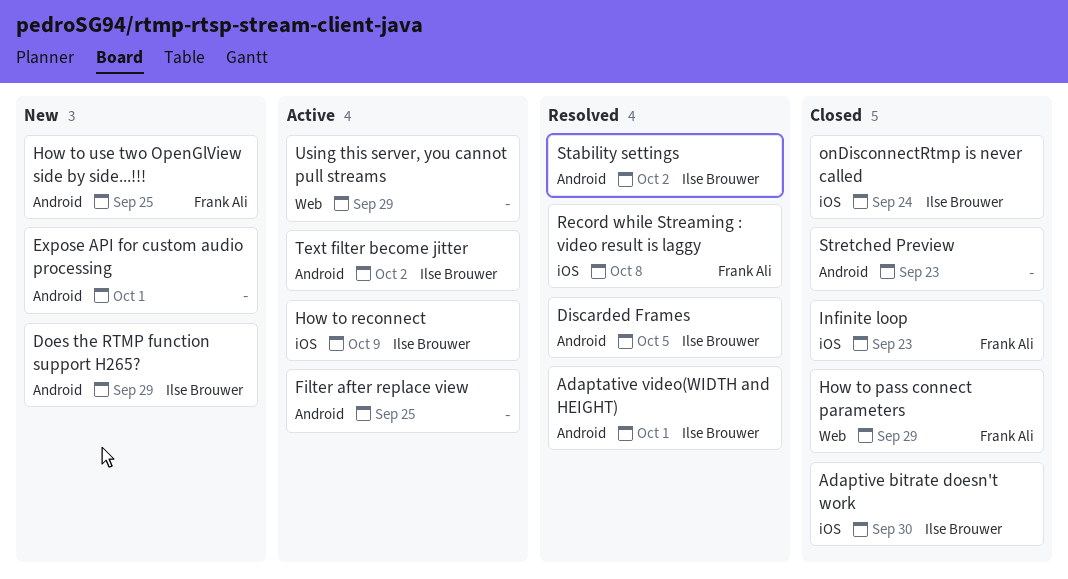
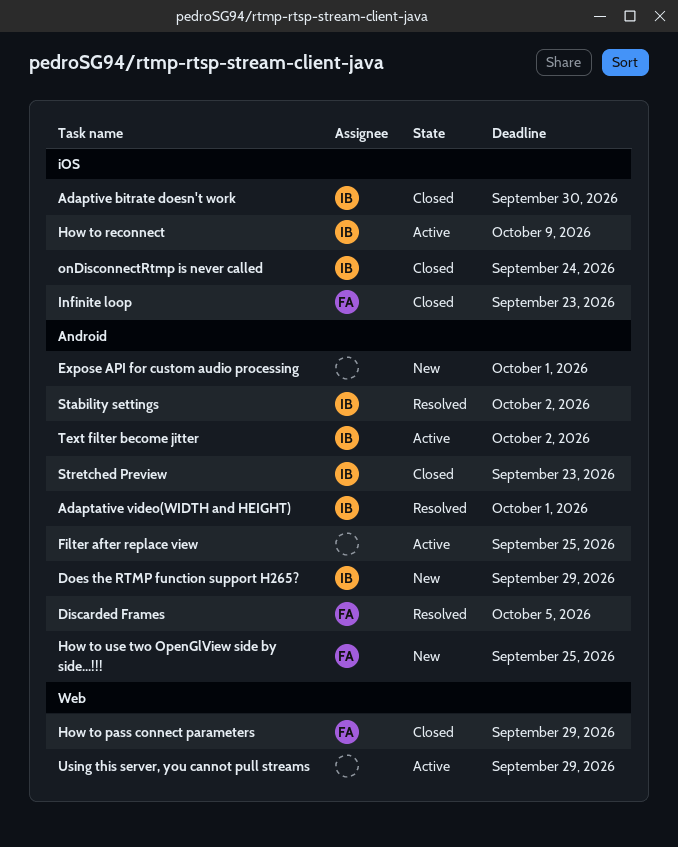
Discarded Frames, owner: Ilse Brouwer -> Frank Ali
Record while Streaming : video result is laggy: present -> none
Stretched Preview, owner: none -> Ilse Brouwer

